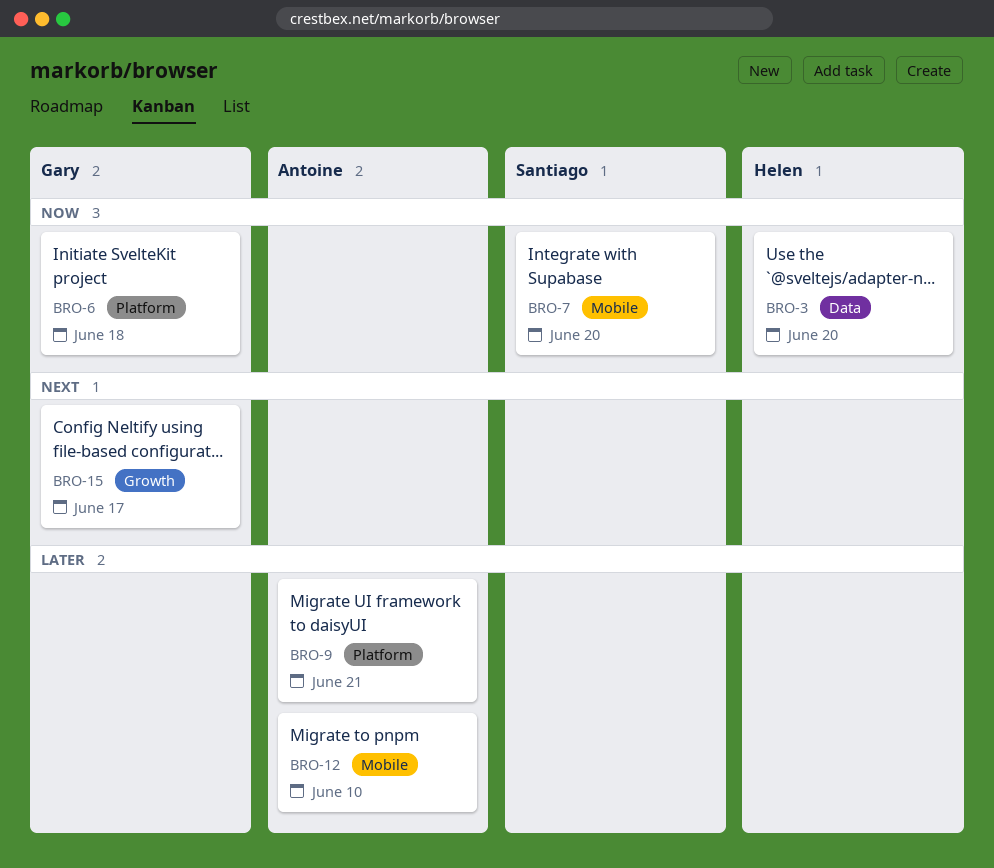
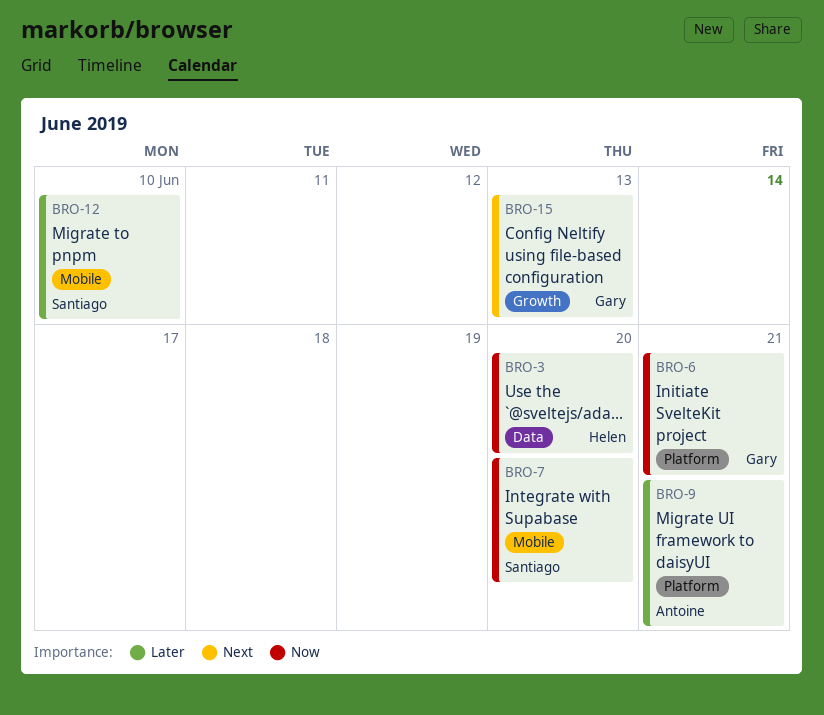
BRO-6, due: Jun 18 -> Jun 21
BRO-12, owner: Antoine -> Santiago
BRO-15, due: Jun 17 -> Jun 13

